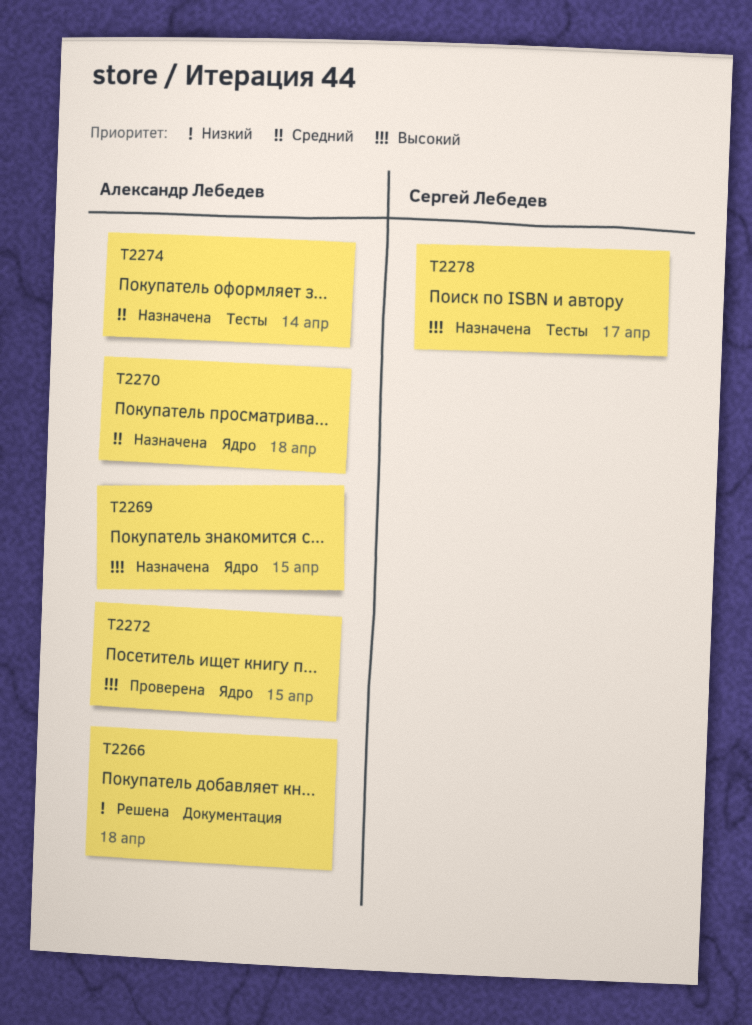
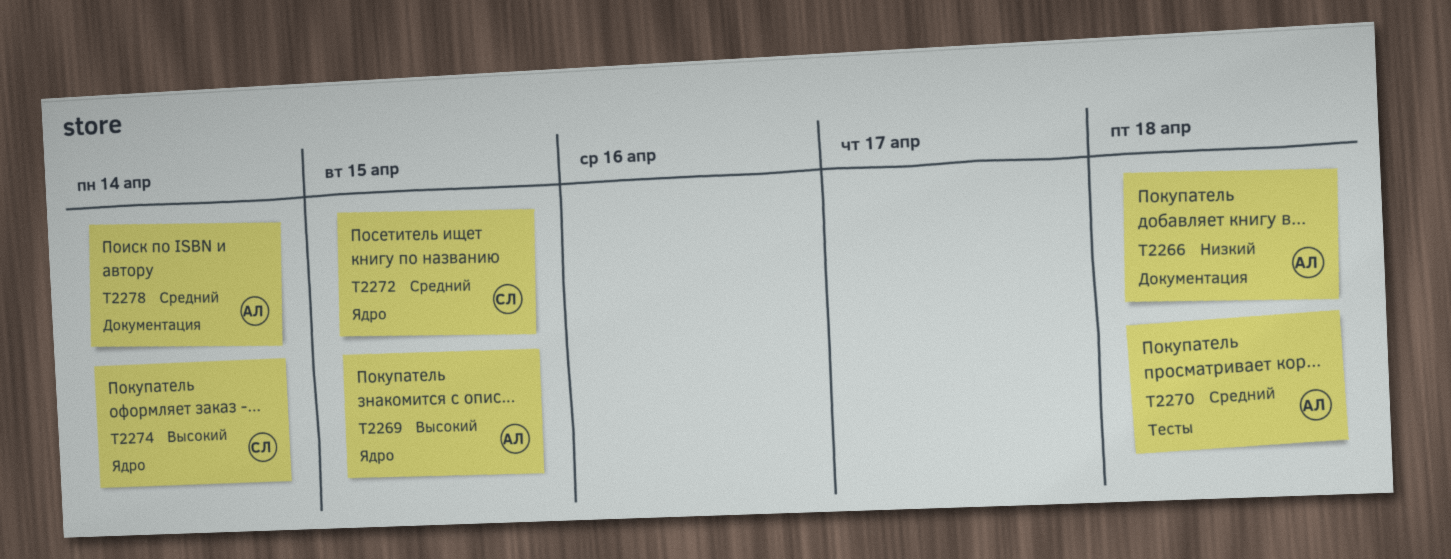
T2270, label: Ядро -> Тесты
T2272, owner: Александр Лебедев -> Сергей Лебедев
T2272, priority: Высокий -> Средний
T2274, owner: Александр Лебедев -> Сергей Лебедев
T2274, priority: Средний -> Высокий
T2274, label: Тесты -> Ядро
T2278, owner: Сергей Лебедев -> Александр Лебедев
T2278, priority: Высокий -> Средний
T2278, label: Тесты -> Документация
T2278, due: Apr 17 -> Apr 14

